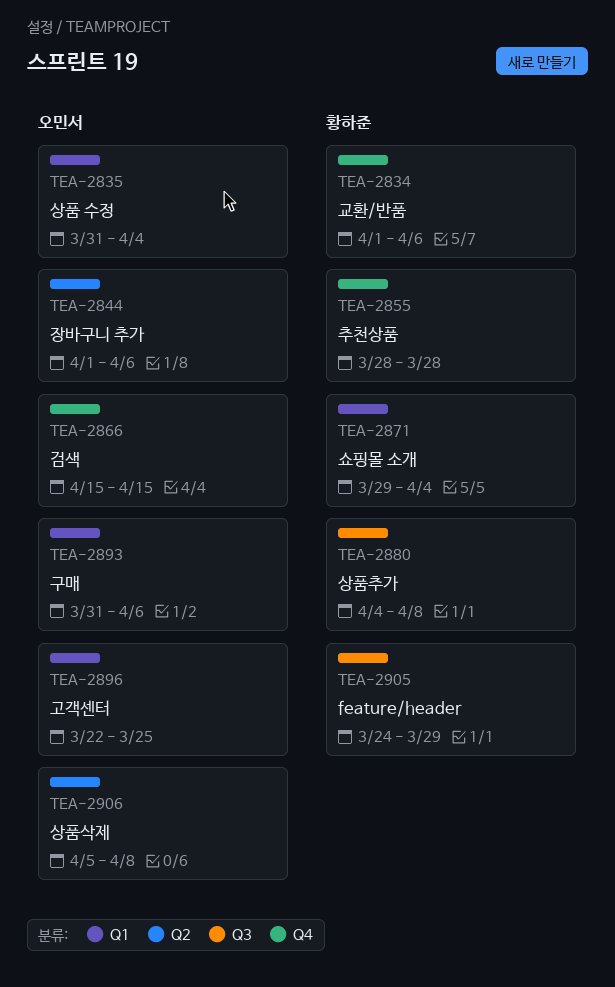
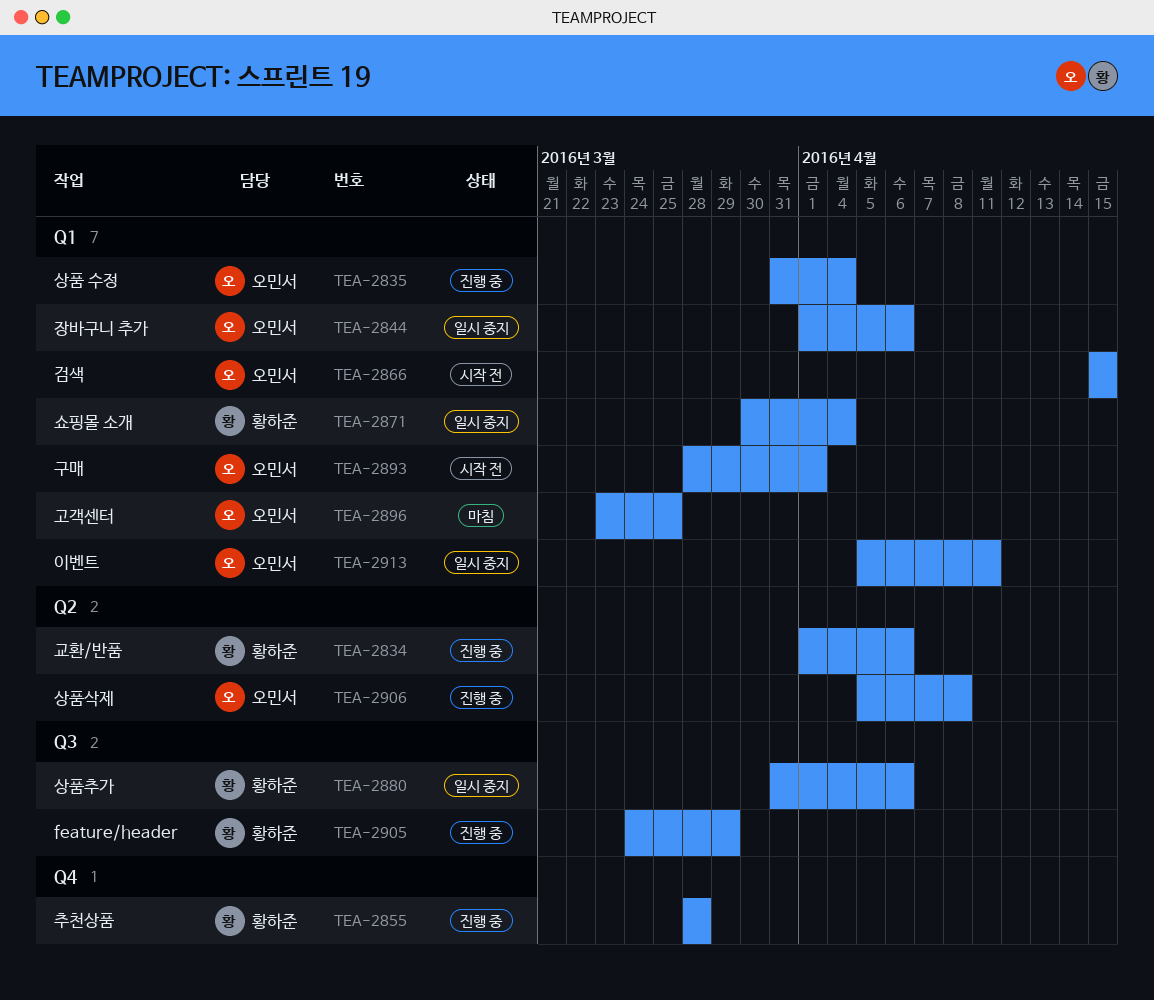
TEA-2834, label: Q4 -> Q2
TEA-2844, label: Q2 -> Q1
TEA-2866, label: Q4 -> Q1
TEA-2871, start: Mar 29 -> Mar 30
TEA-2880, start: Apr 4 -> Mar 31
TEA-2880, due: Apr 8 -> Apr 6
TEA-2893, start: Mar 31 -> Mar 28
TEA-2893, due: Apr 6 -> Apr 1
TEA-2896, start: Mar 22 -> Mar 23
TEA-2913: none -> present

